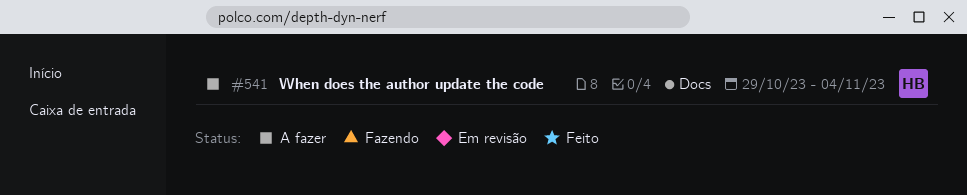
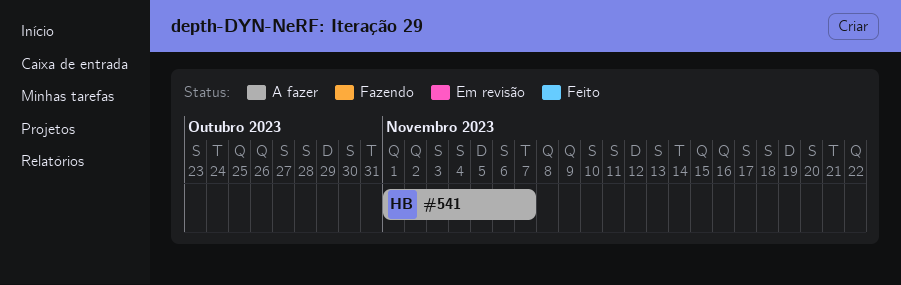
#541, start: Oct 29 -> Nov 1
#541, due: Nov 4 -> Nov 7

